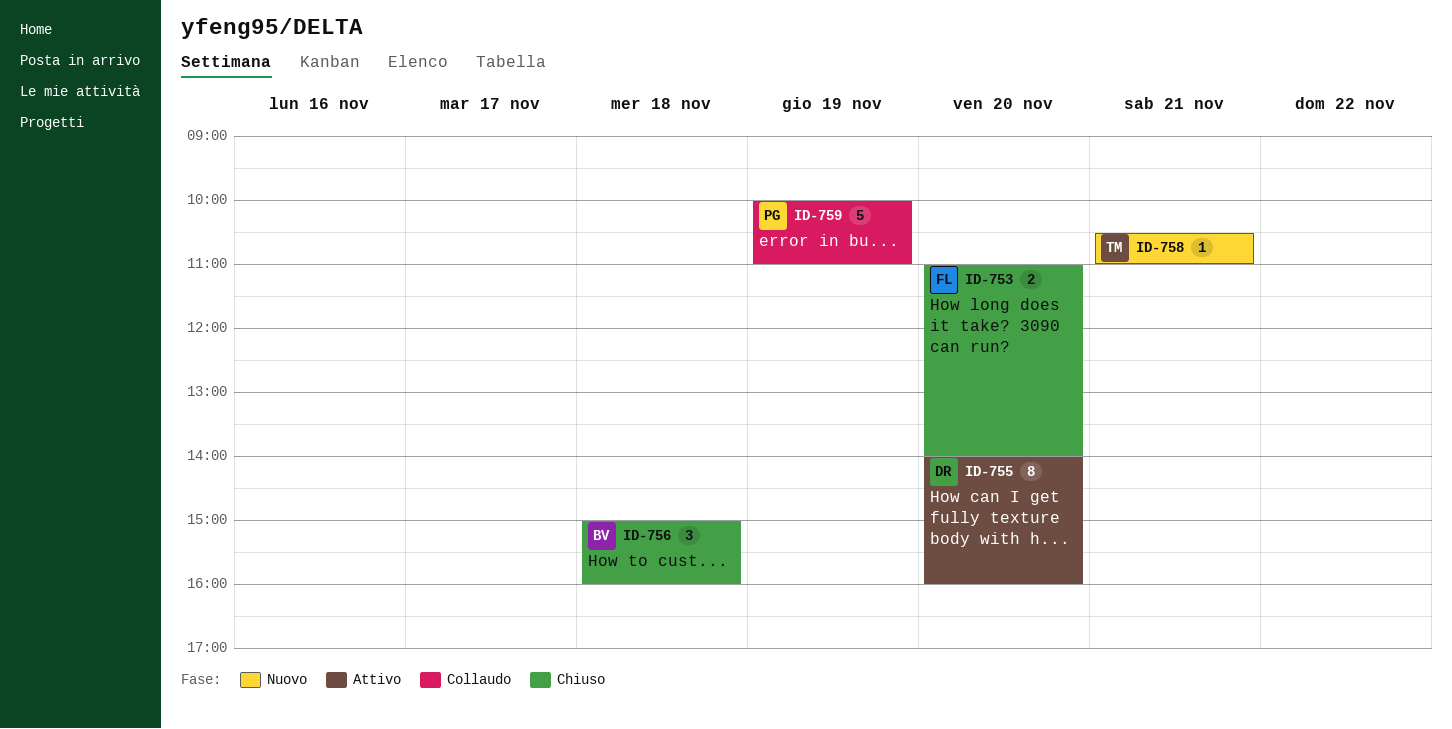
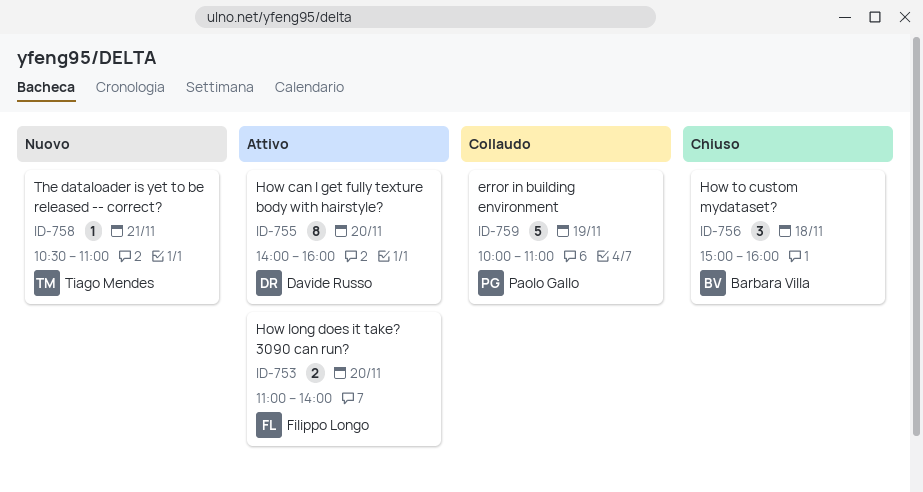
ID-753, status: Chiuso -> Attivo

